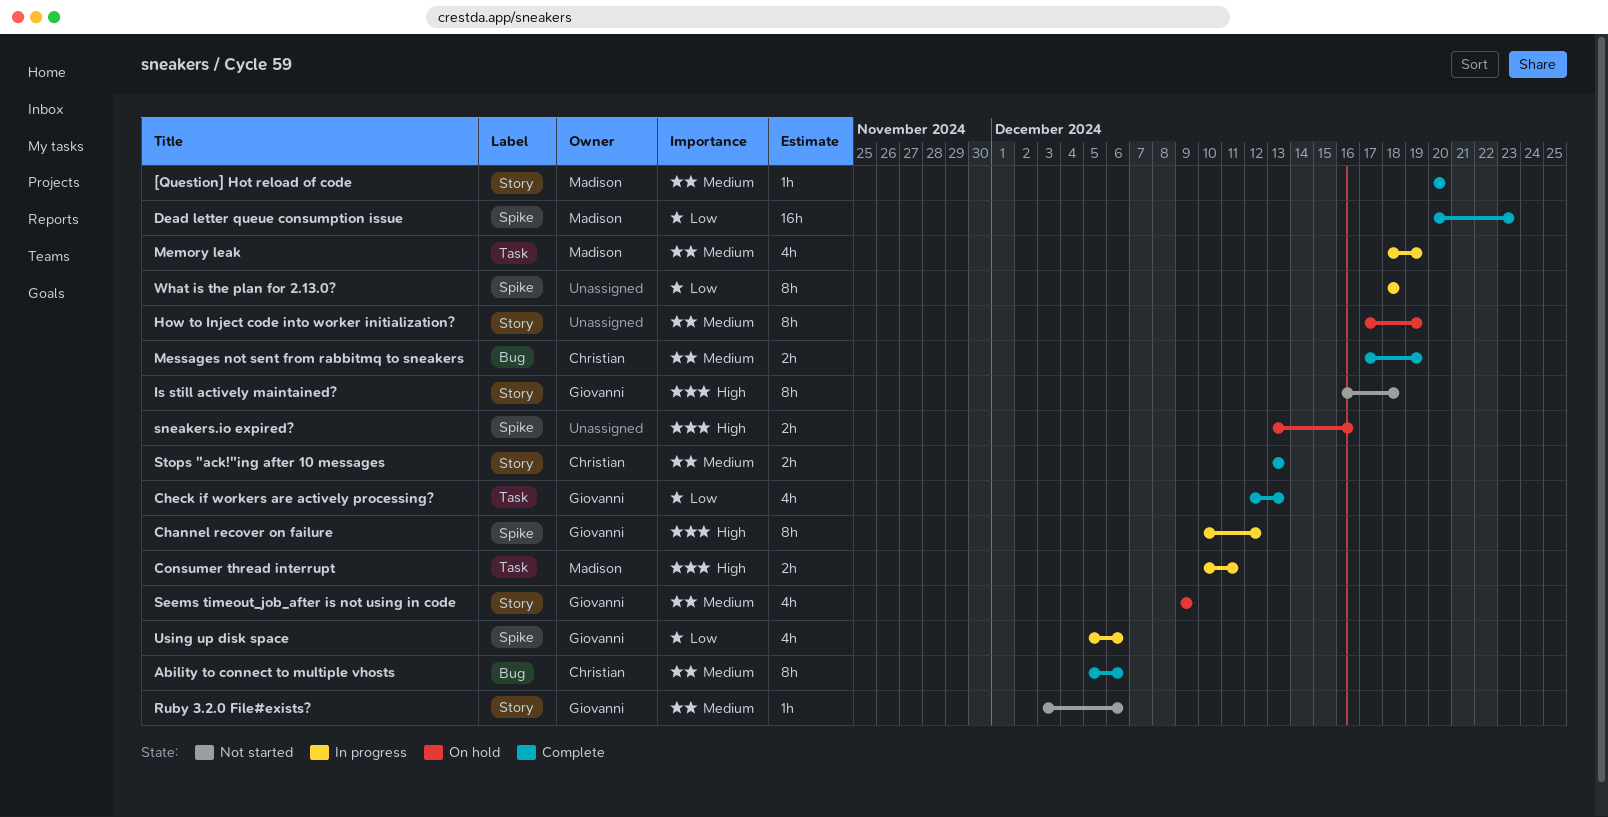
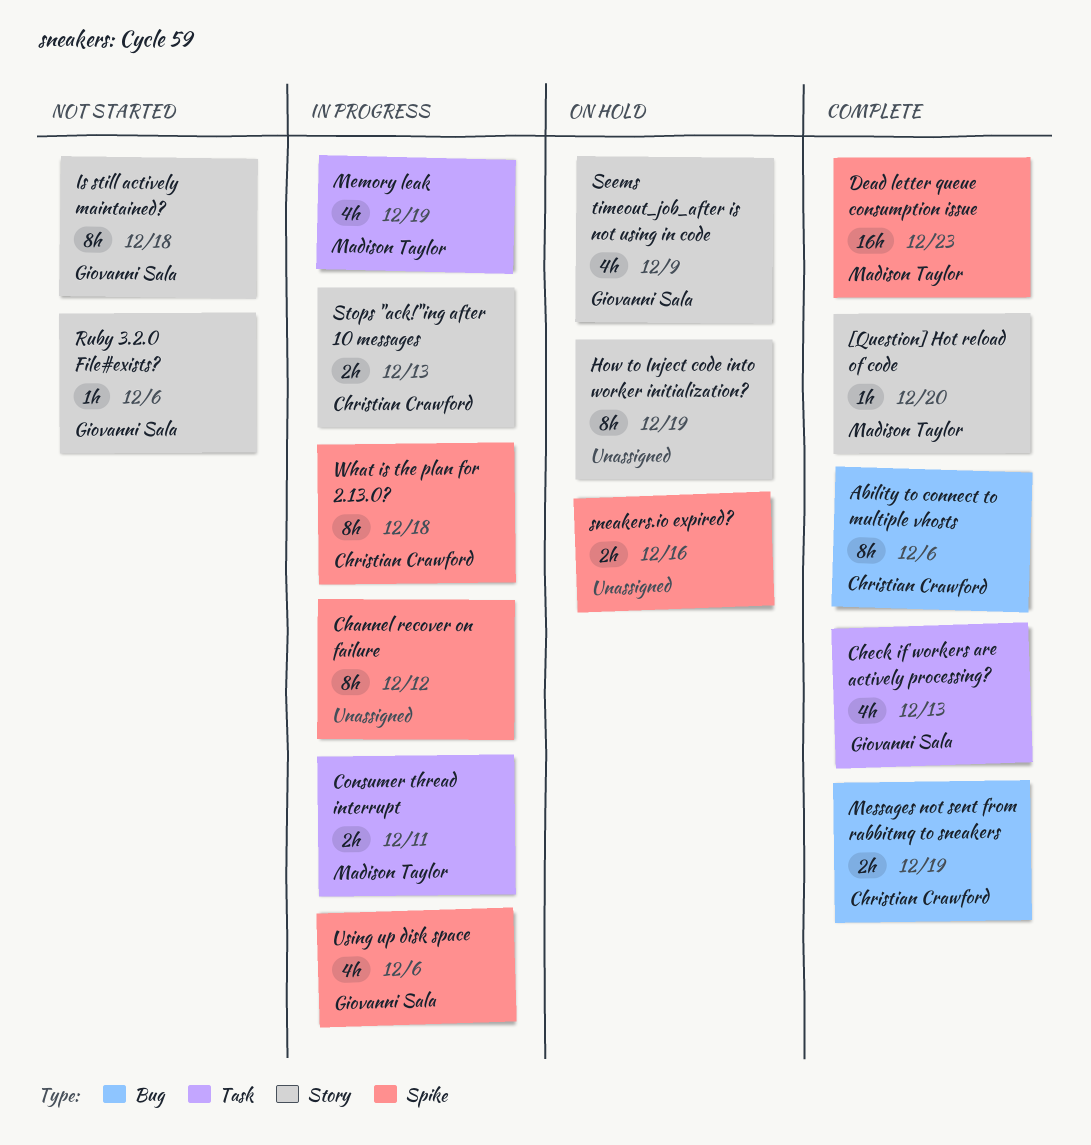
Channel recover on failure, owner: Giovanni Sala -> none
Stops "ack!"ing after 10 messages, status: Complete -> In progress
What is the plan for 2.13.0?, owner: none -> Christian Crawford

